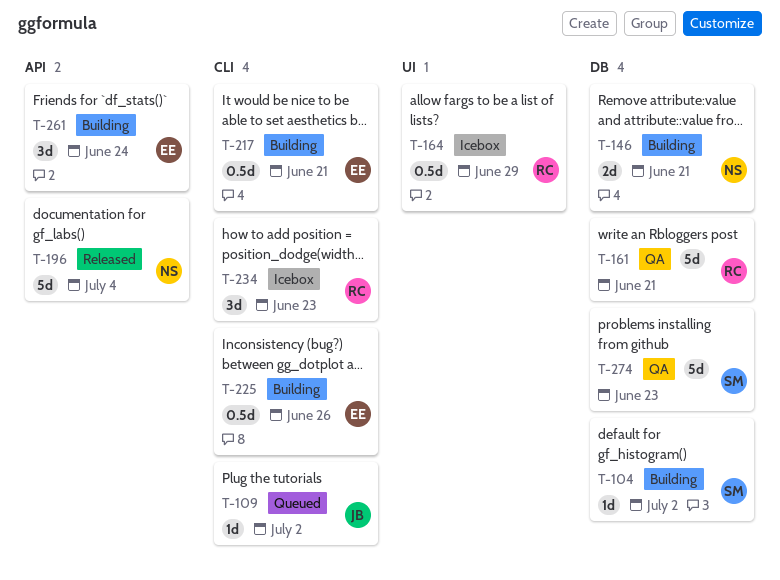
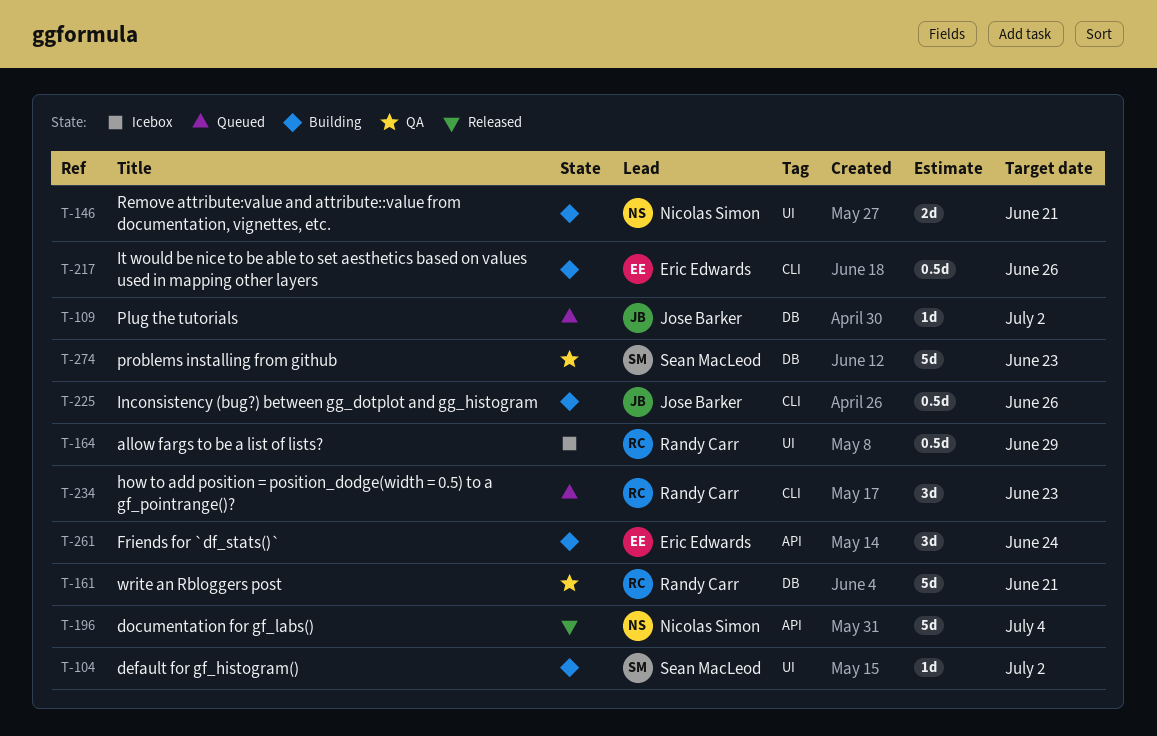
T-104, label: DB -> UI
T-109, label: CLI -> DB
T-146, label: DB -> UI
T-217, due: Jun 21 -> Jun 26
T-225, owner: Eric Edwards -> Jose Barker
T-234, status: Icebox -> Queued

